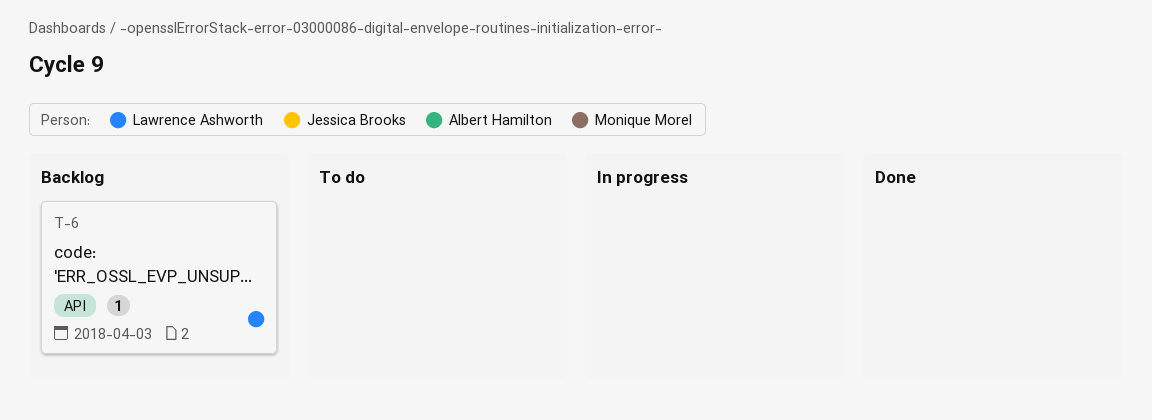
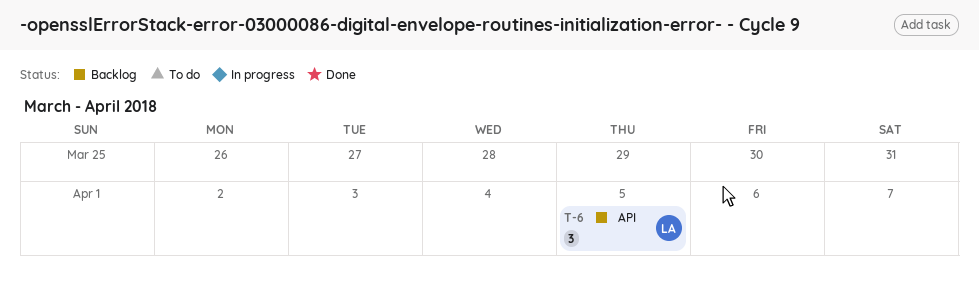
T-6, estimate: 1 -> 3
T-6, due: Apr 3 -> Apr 5

